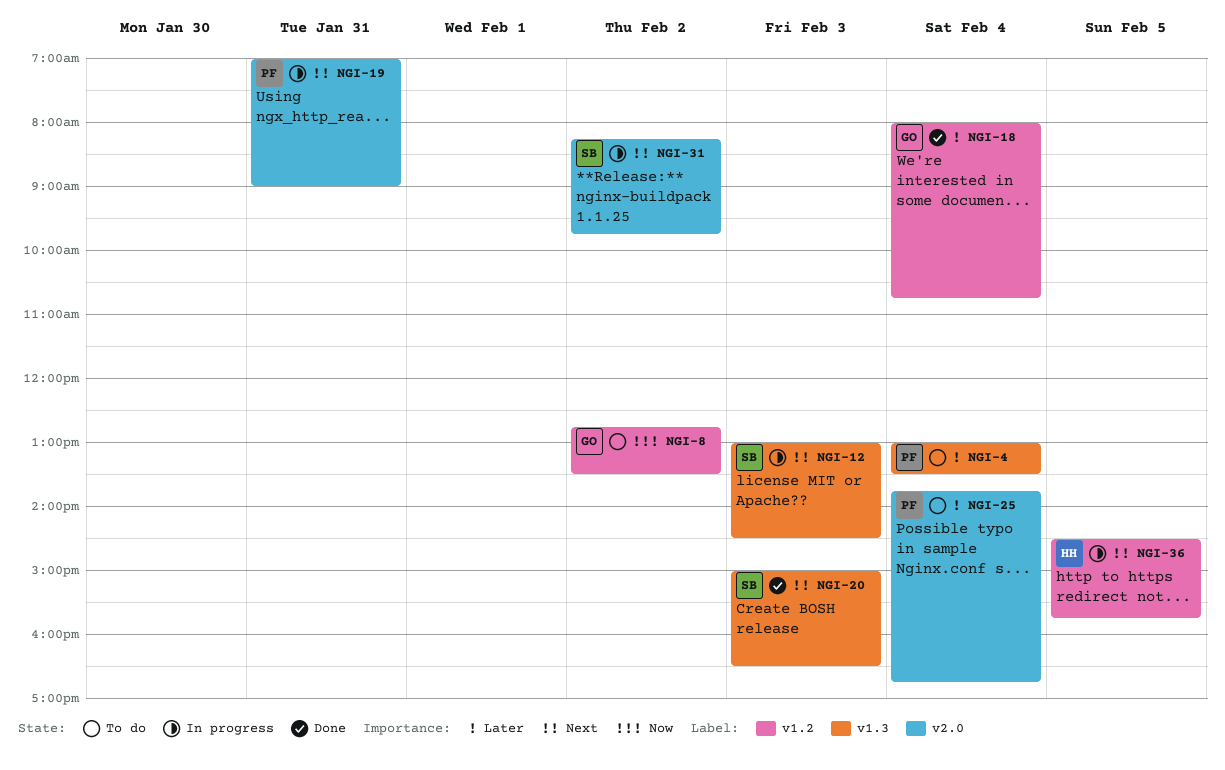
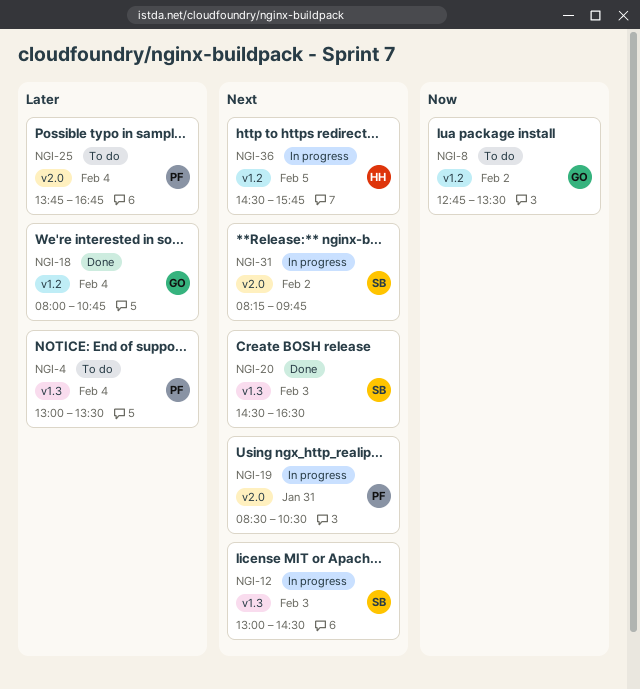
NGI-19, begins: 07:00 -> 08:30
NGI-19, ends: 09:00 -> 10:30
NGI-20, begins: 15:00 -> 14:30

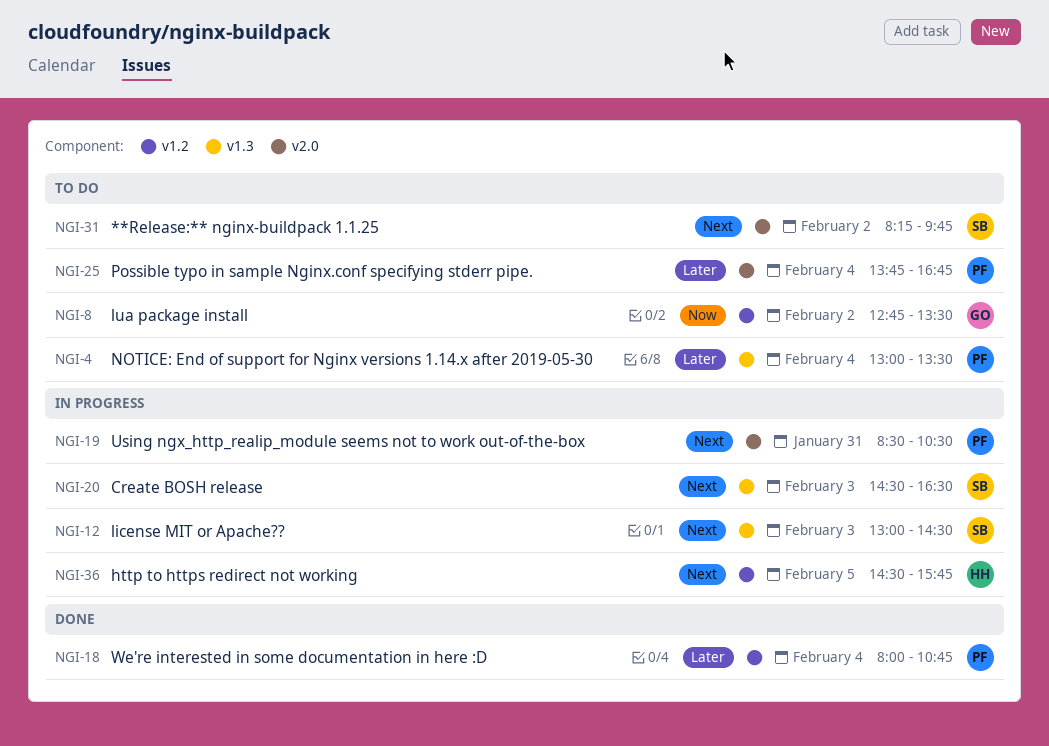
NGI-18, owner: GO -> PF
NGI-20, status: Done -> In progress
NGI-31, status: In progress -> To do

